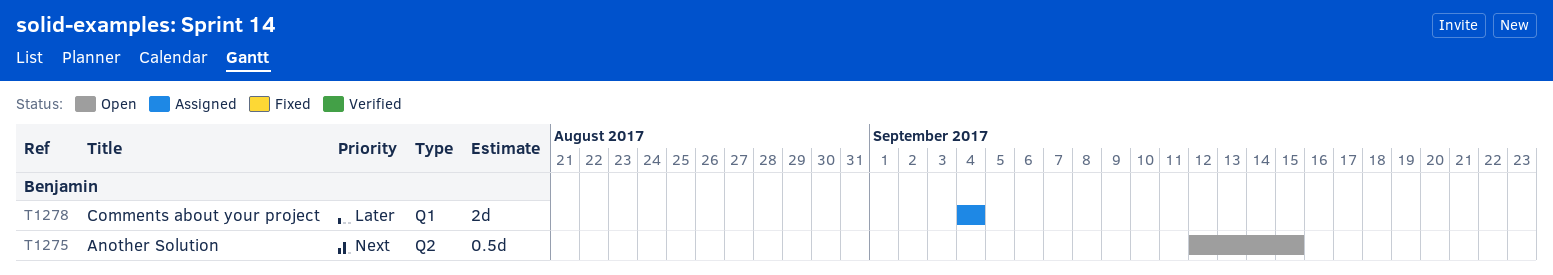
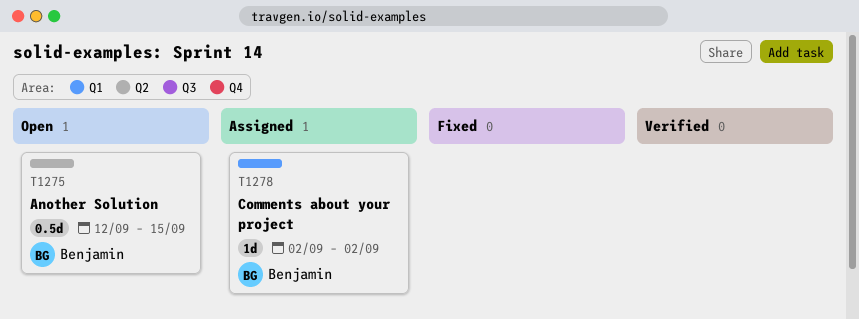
T1278, estimate: 2d -> 1d
T1278, start: Sep 4 -> Sep 2
T1278, due: Sep 4 -> Sep 2

